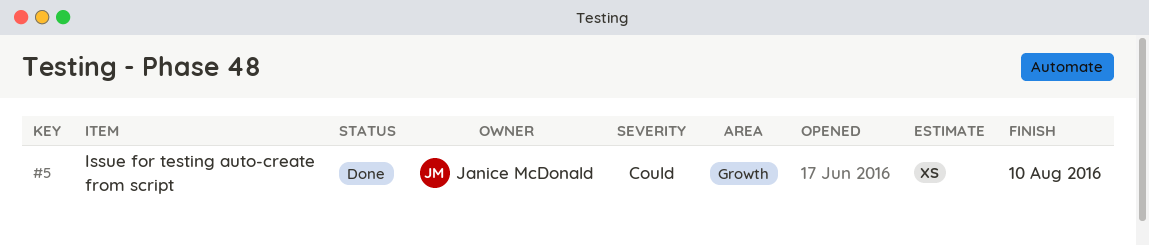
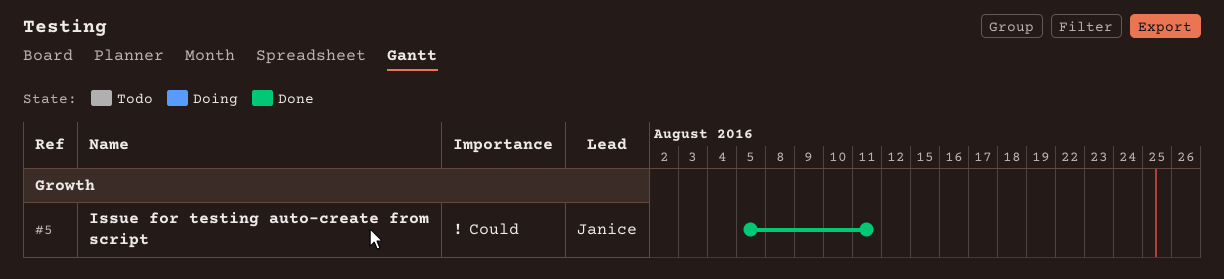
#5, due: Aug 10 -> Aug 11

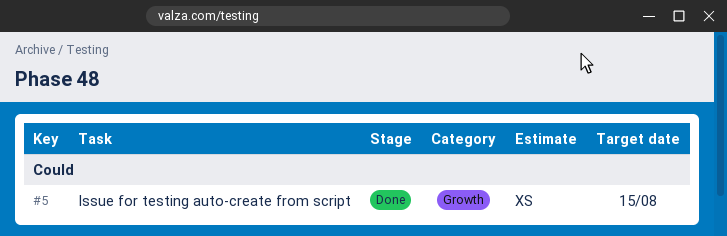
#5, due: Aug 11 -> Aug 15

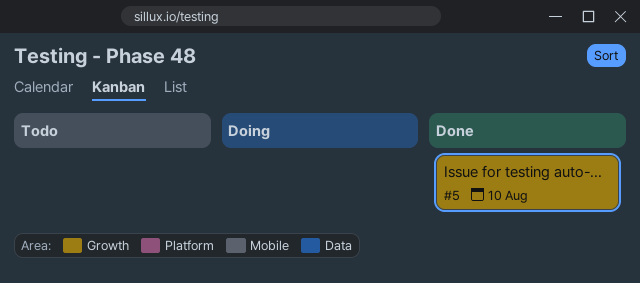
#5, due: Aug 15 -> Aug 10

